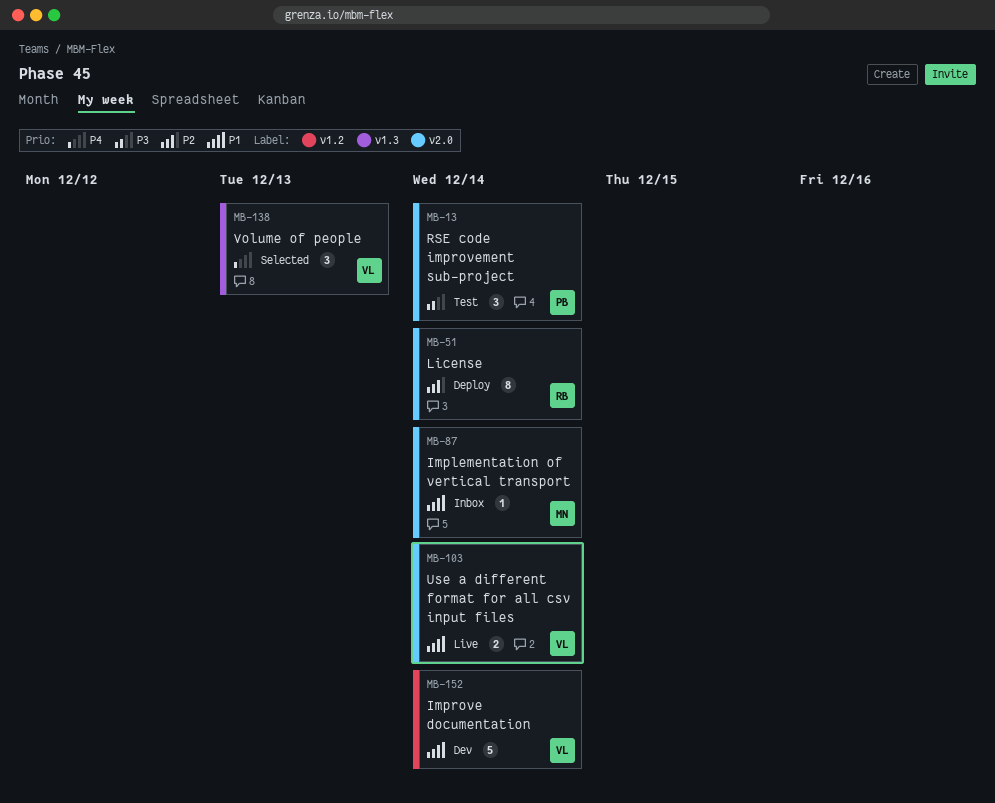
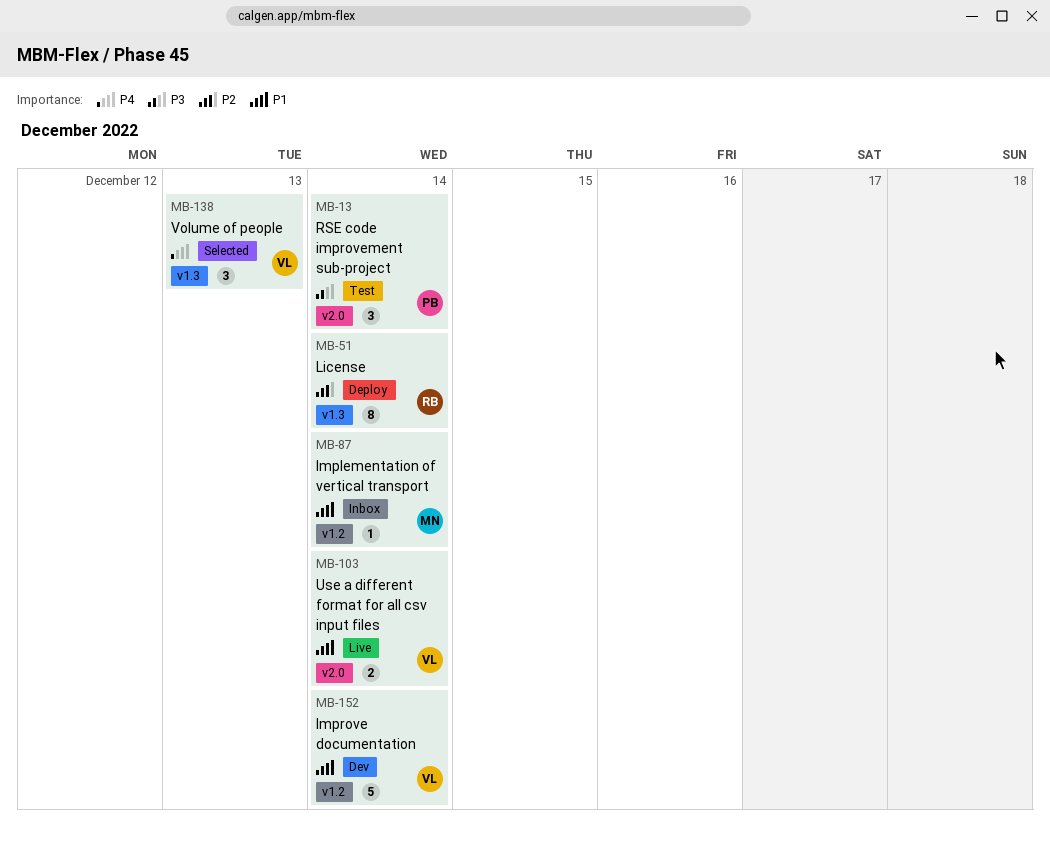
MB-51, label: v2.0 -> v1.3
MB-87, label: v2.0 -> v1.2

